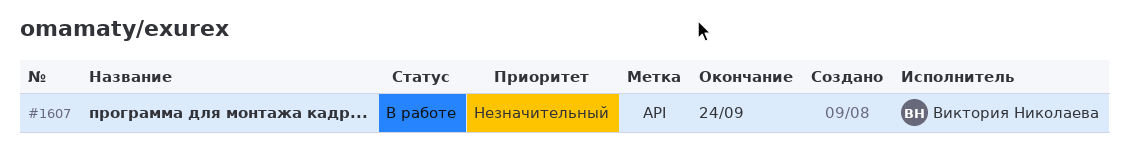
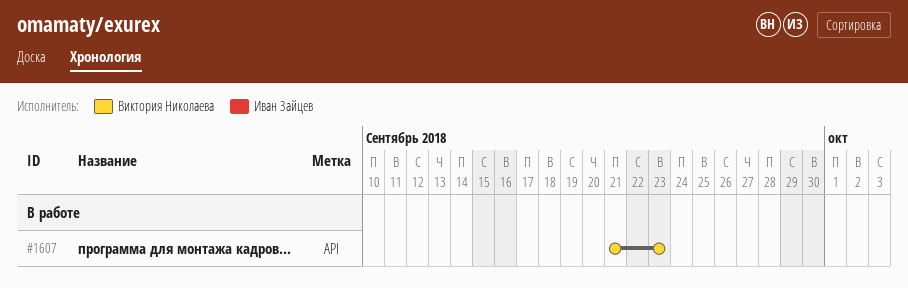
#1607, due: Sep 24 -> Sep 23

